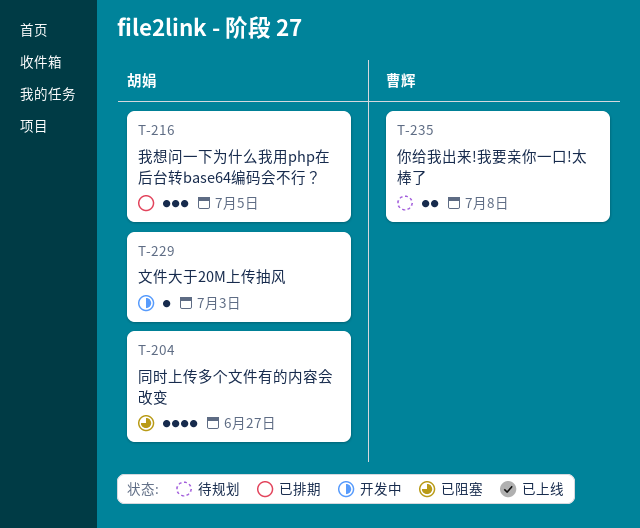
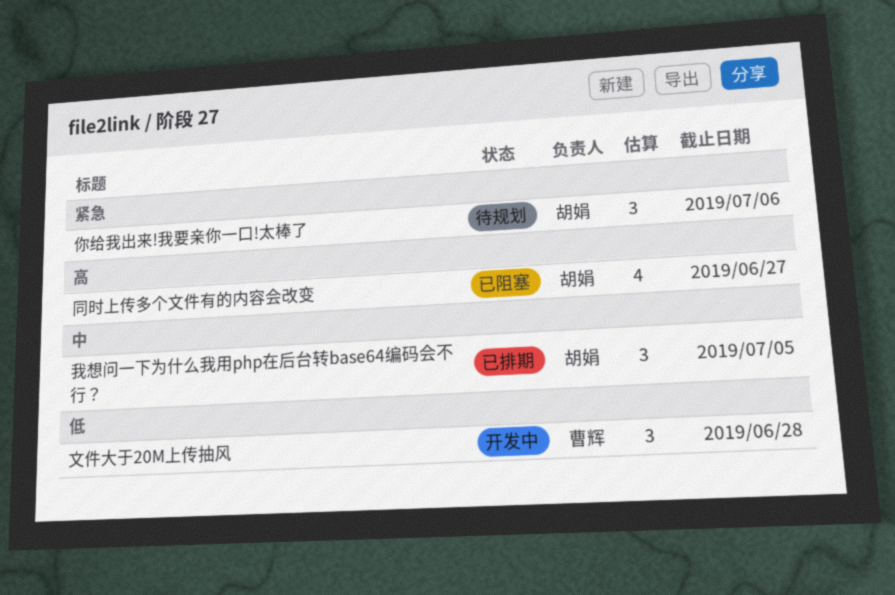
你给我出来!我要亲你一口!太棒了, owner: 曹辉 -> 胡娟
你给我出来!我要亲你一口!太棒了, estimate: 2 -> 3
你给我出来!我要亲你一口!太棒了, due: Jul 8 -> Jul 6
文件大于20M上传抽风, owner: 胡娟 -> 曹辉
文件大于20M上传抽风, estimate: 1 -> 3
文件大于20M上传抽风, due: Jul 3 -> Jun 28

